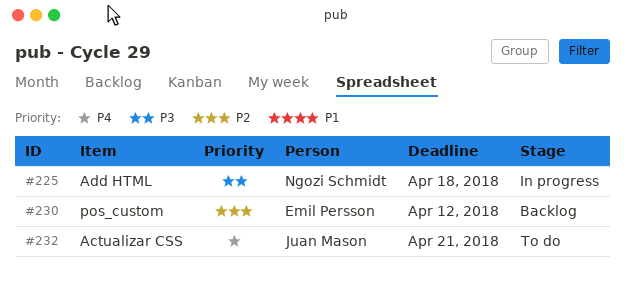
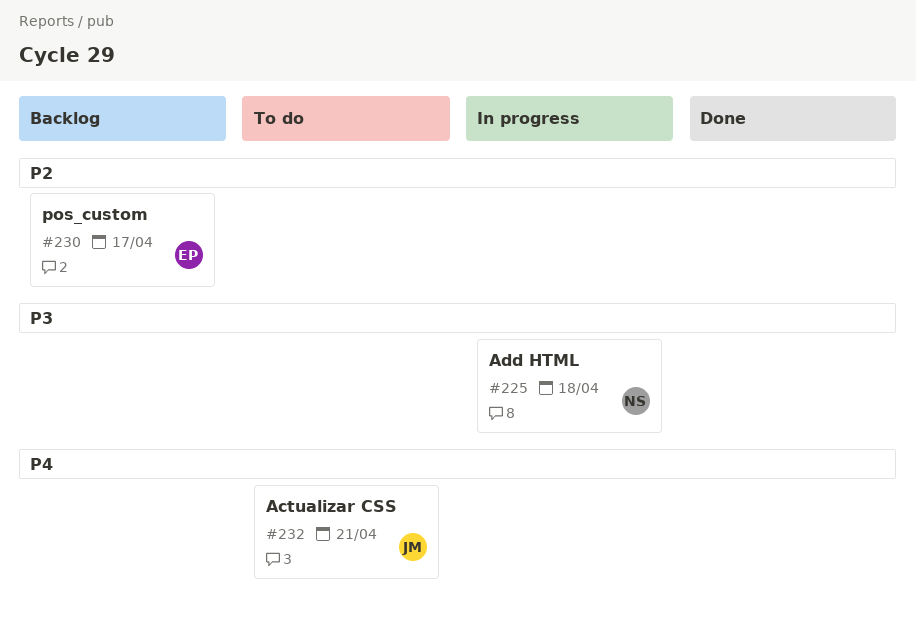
#230, due: Apr 12 -> Apr 17

